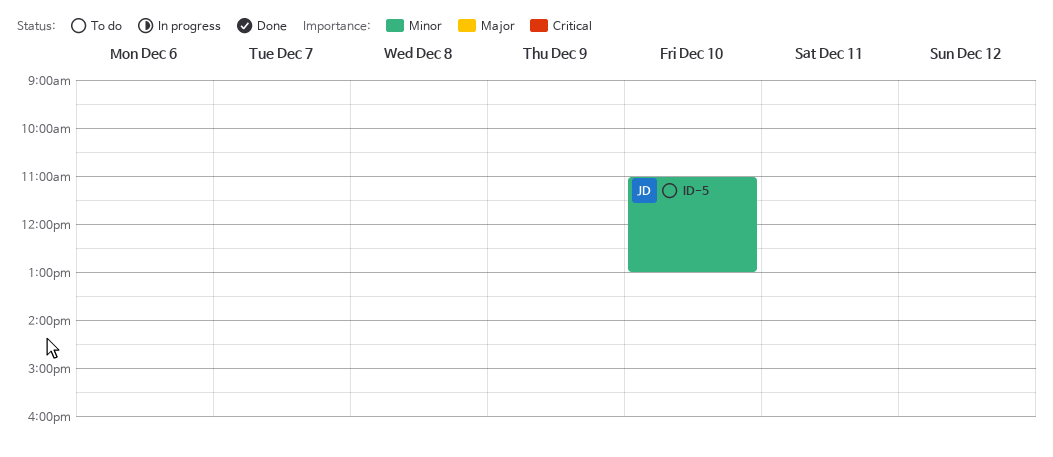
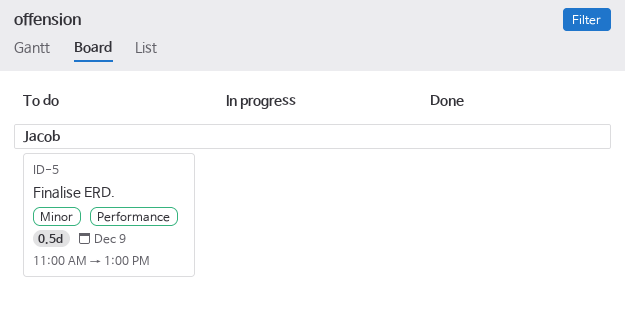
ID-5, day: Dec 10 -> Dec 9

